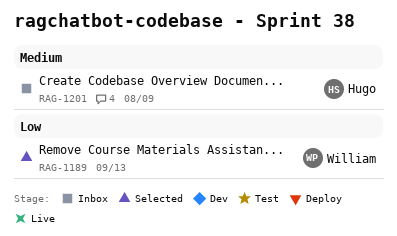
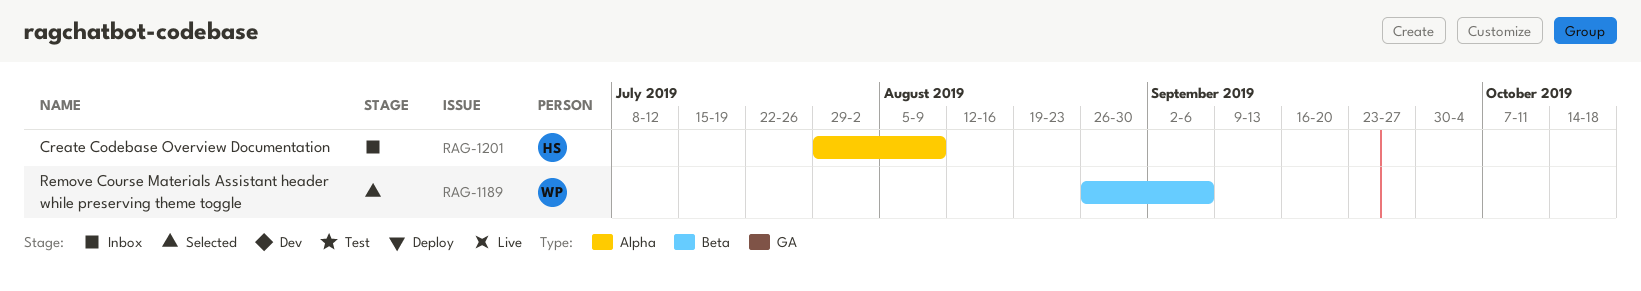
RAG-1189, due: Sep 13 -> Sep 6

